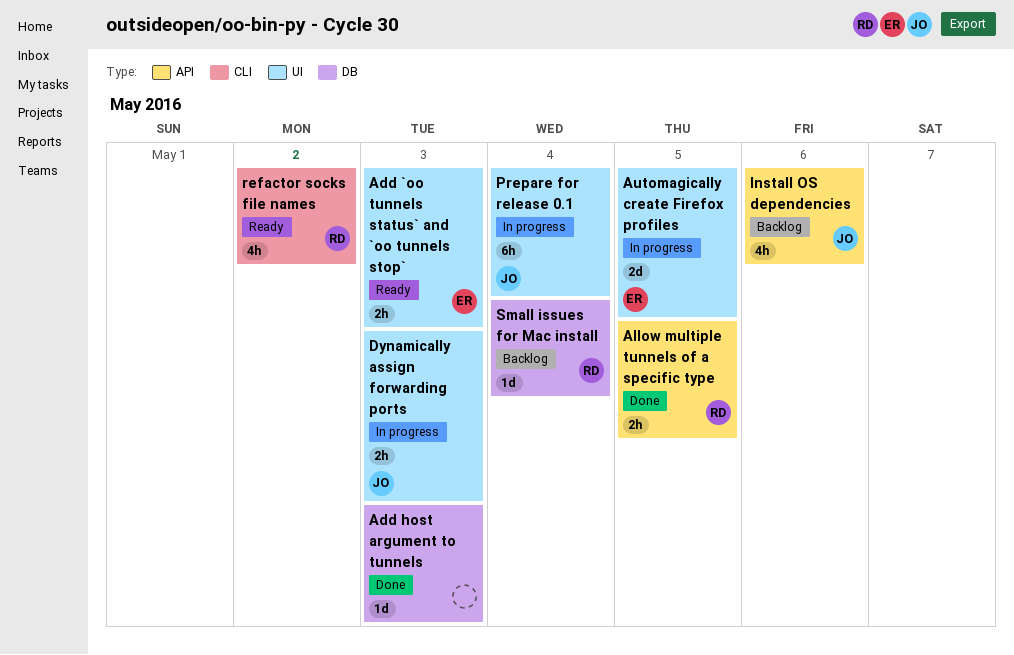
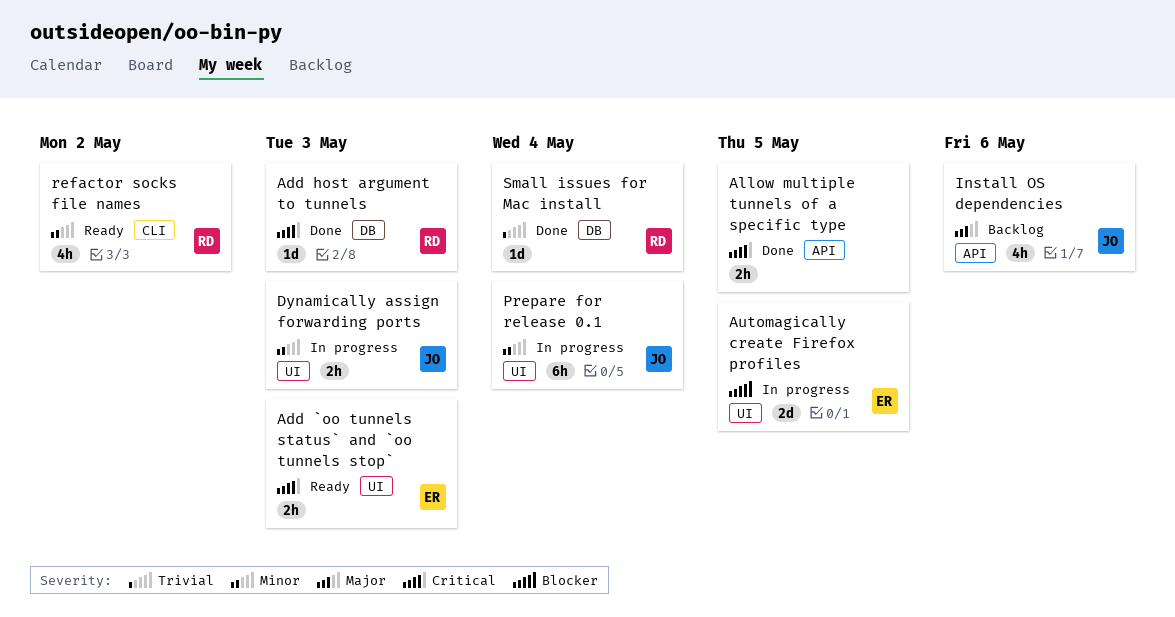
Add host argument to tunnels, owner: none -> RD
Allow multiple tunnels of a specific type, owner: RD -> none
Small issues for Mac install, status: Backlog -> Done

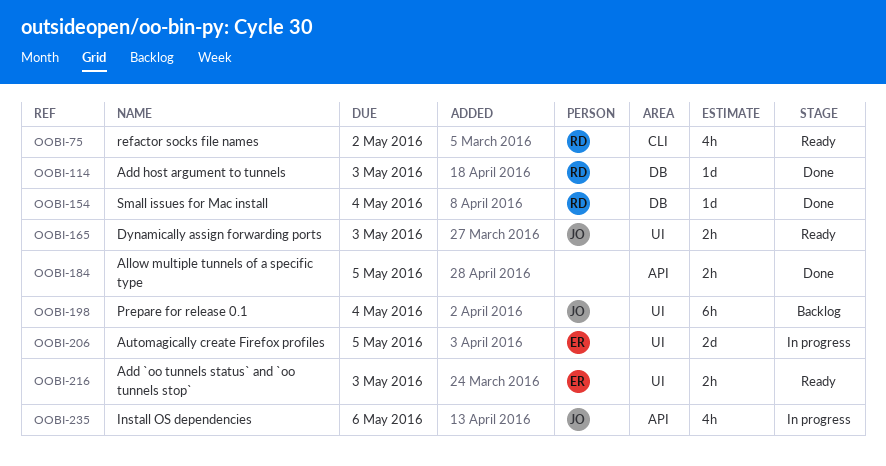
Dynamically assign forwarding ports, status: In progress -> Ready
Install OS dependencies, status: Backlog -> In progress
Prepare for release 0.1, status: In progress -> Backlog

